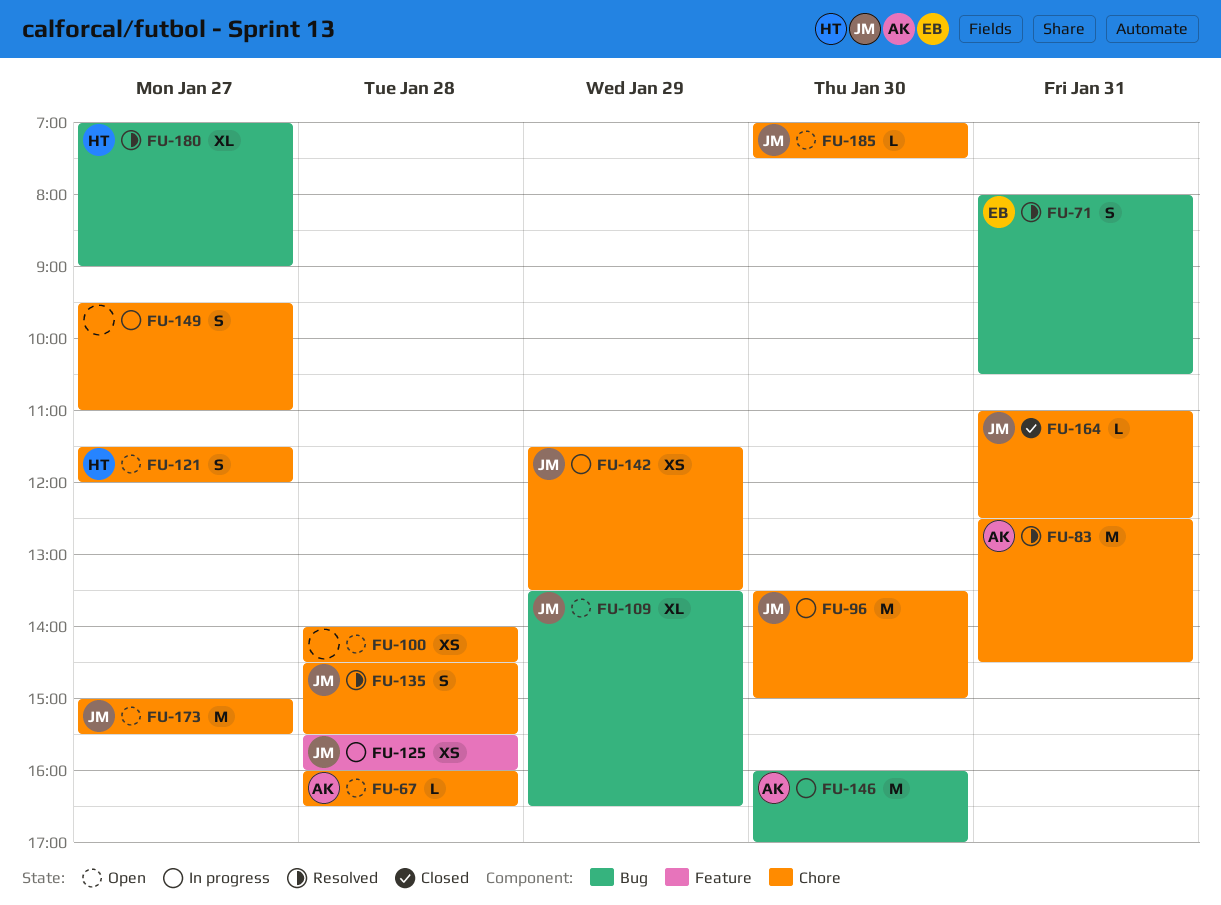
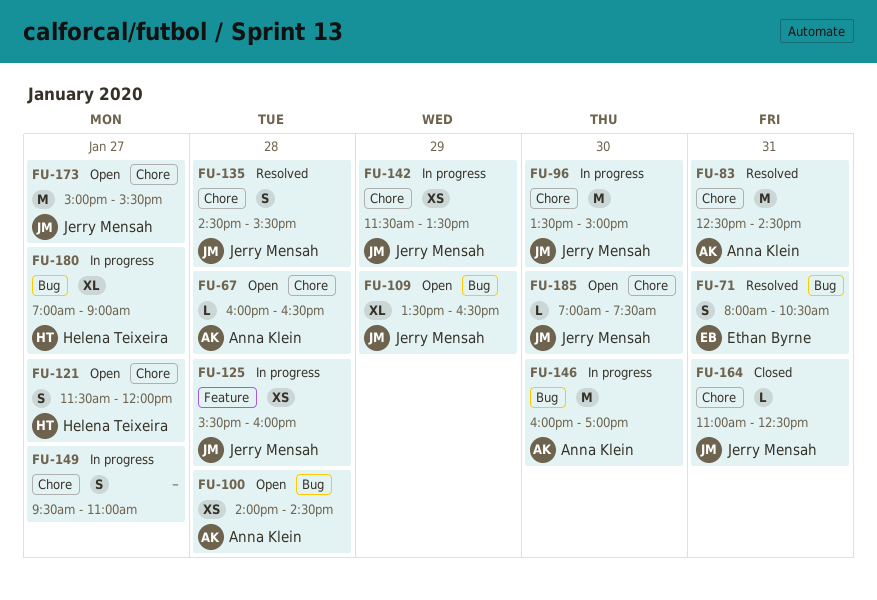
FU-100, owner: none -> Anna Klein
FU-100, label: Chore -> Bug
FU-180, status: Resolved -> In progress

